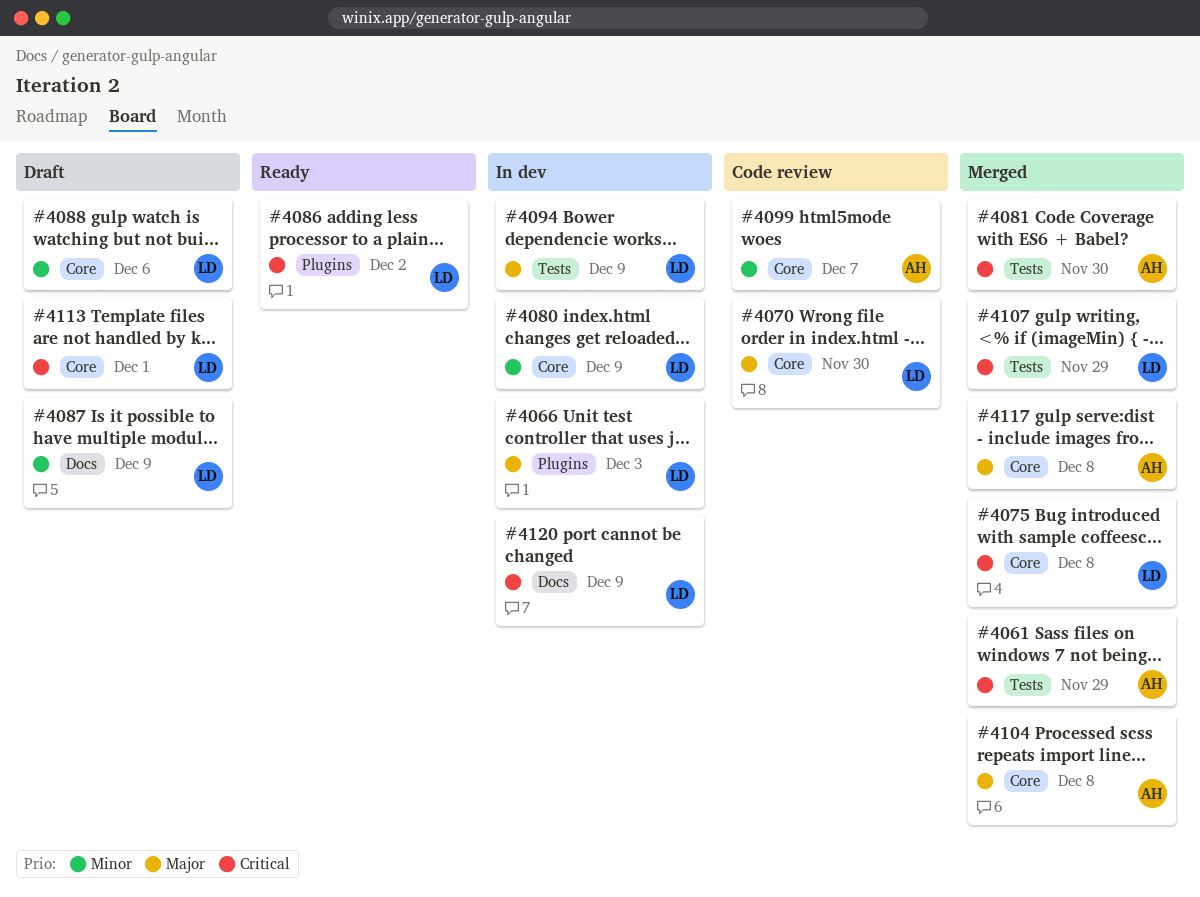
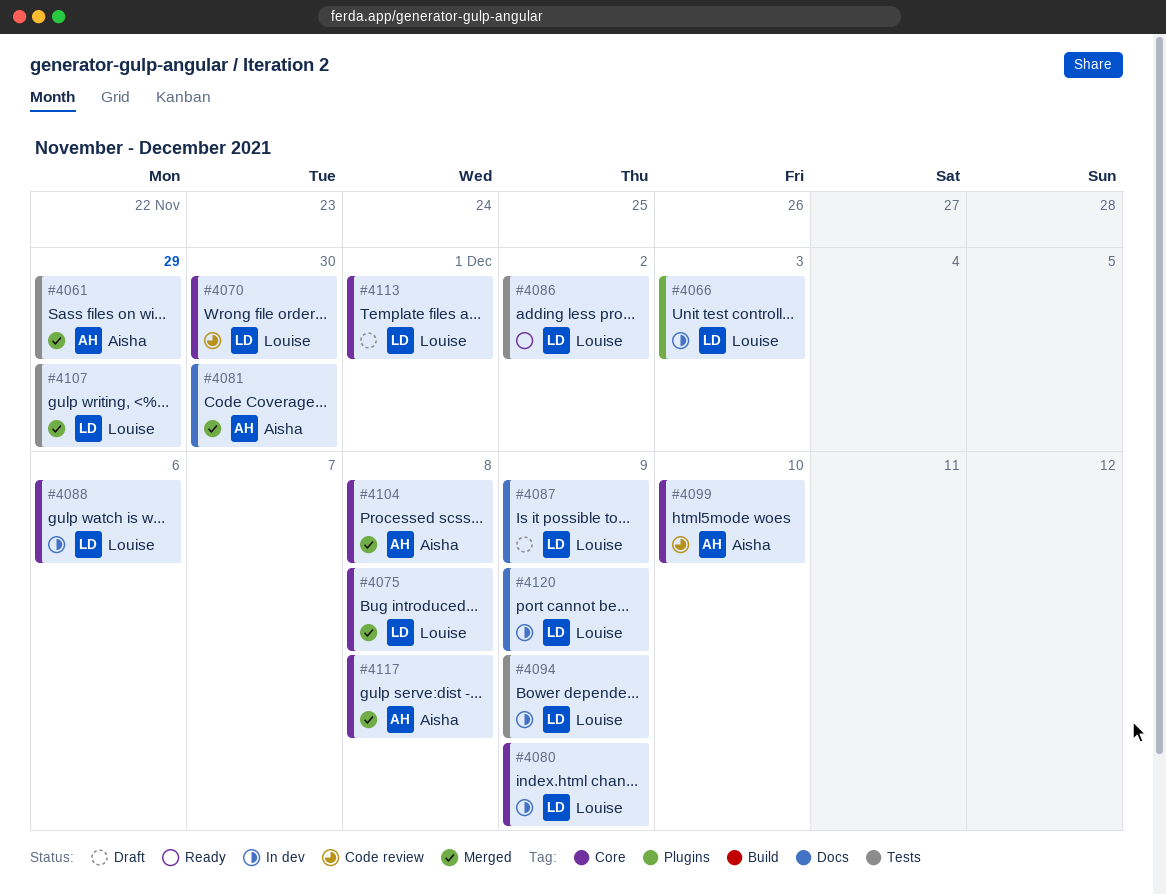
#4081, label: Tests -> Docs
#4086, label: Plugins -> Tests
#4088, status: Draft -> In dev
#4099, due: Dec 7 -> Dec 10

